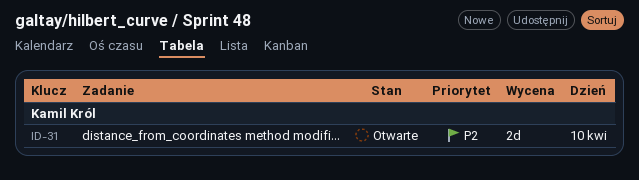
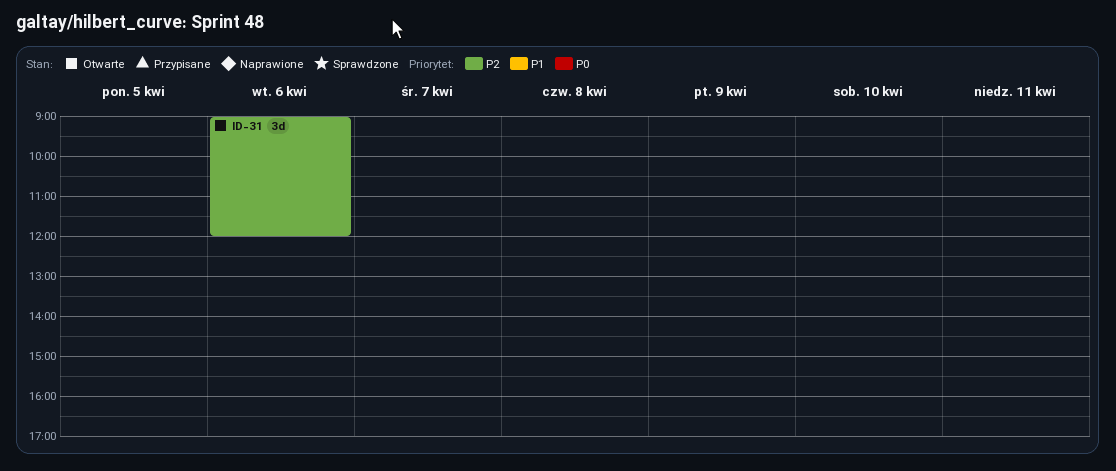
ID-31, estimate: 2d -> 3d
ID-31, day: Apr 10 -> Apr 6

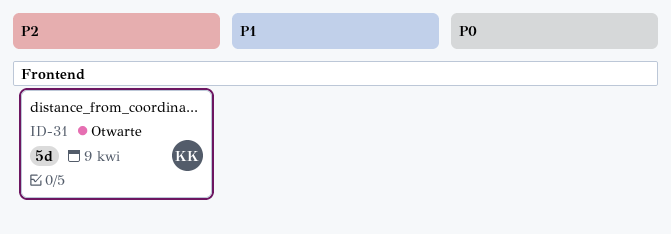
ID-31, estimate: 3d -> 5d
ID-31, day: Apr 6 -> Apr 9

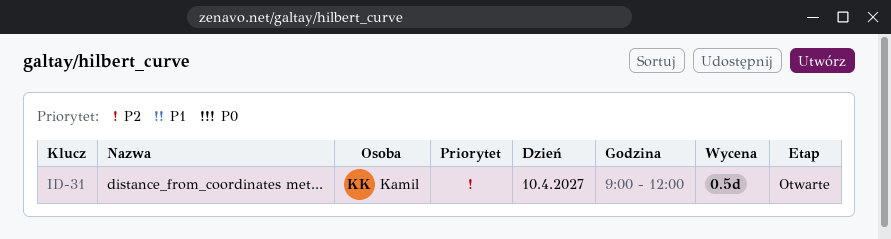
ID-31, estimate: 5d -> 0.5d
ID-31, day: Apr 9 -> Apr 10

